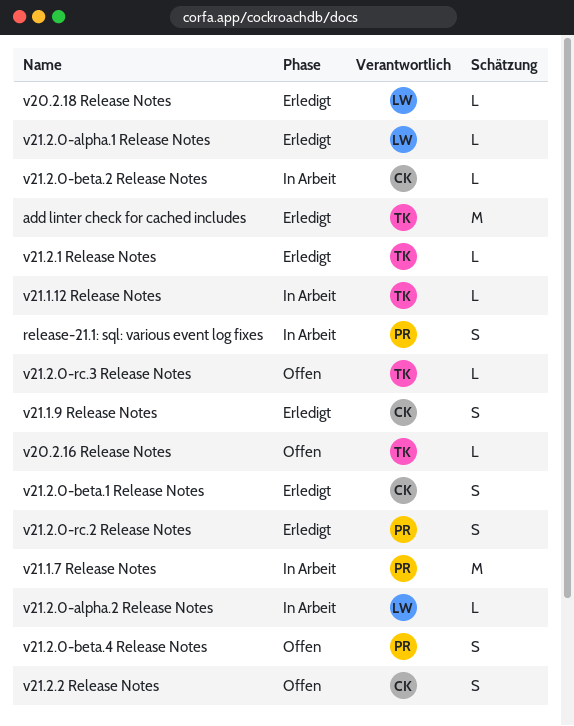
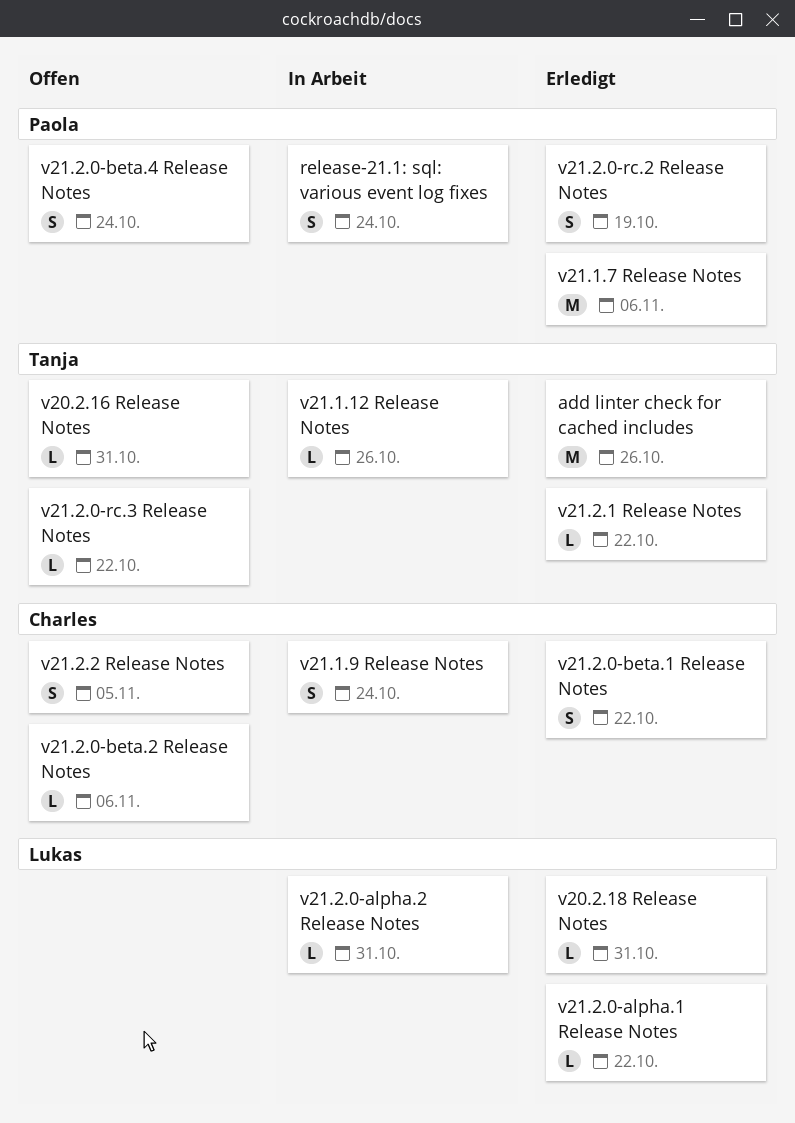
v21.1.7 Release Notes, status: In Arbeit -> Erledigt
v21.1.9 Release Notes, status: Erledigt -> In Arbeit
v21.2.0-beta.2 Release Notes, status: In Arbeit -> Offen

